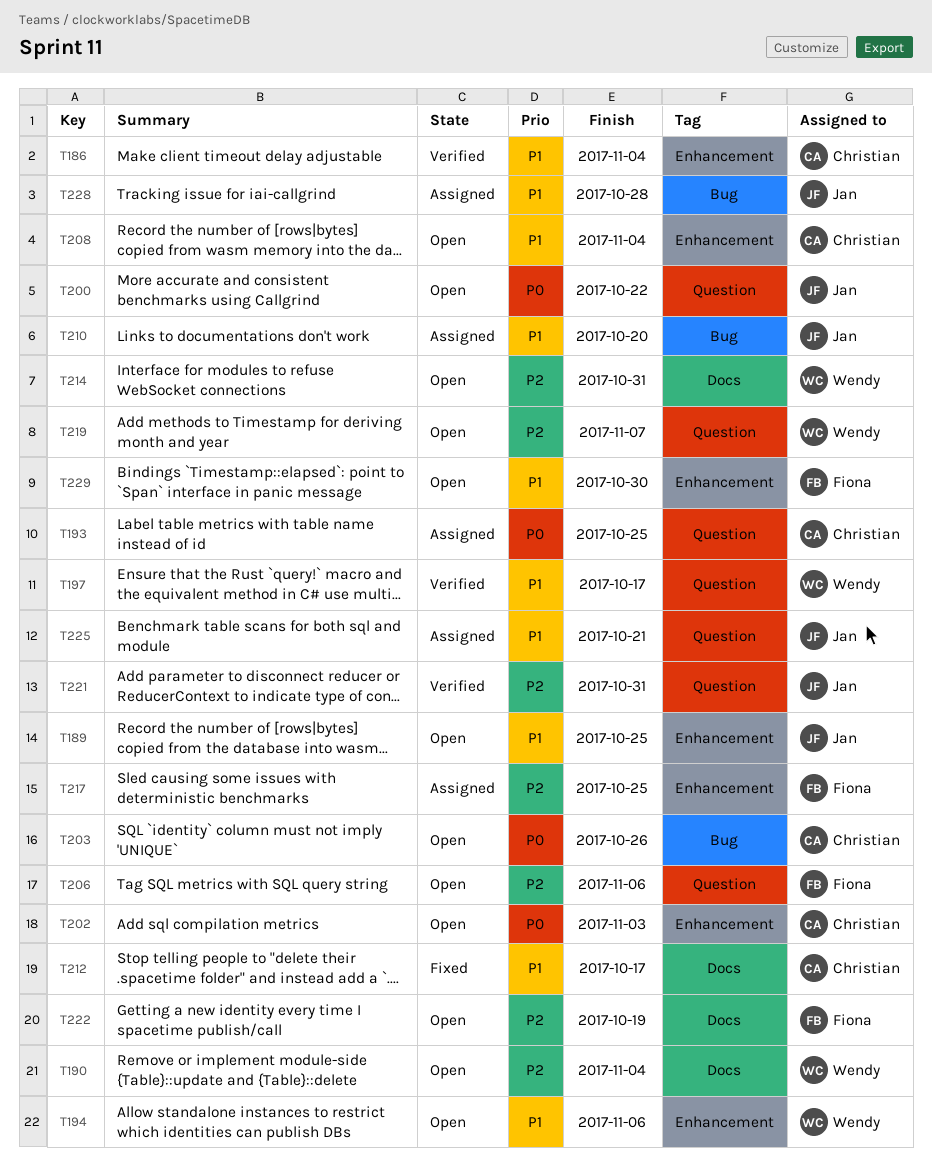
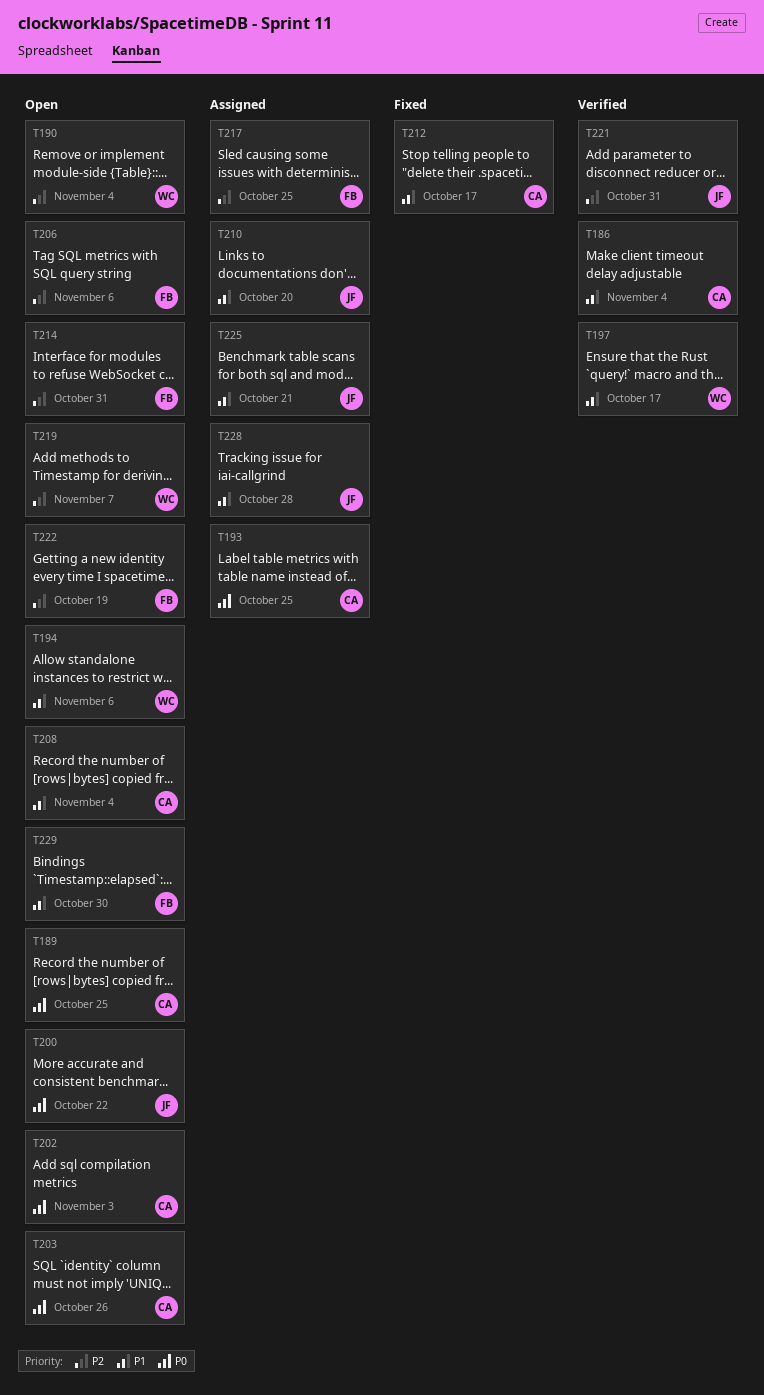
T189, owner: Jan -> Christian
T189, priority: P1 -> P0
T214, owner: Wendy -> Fiona

